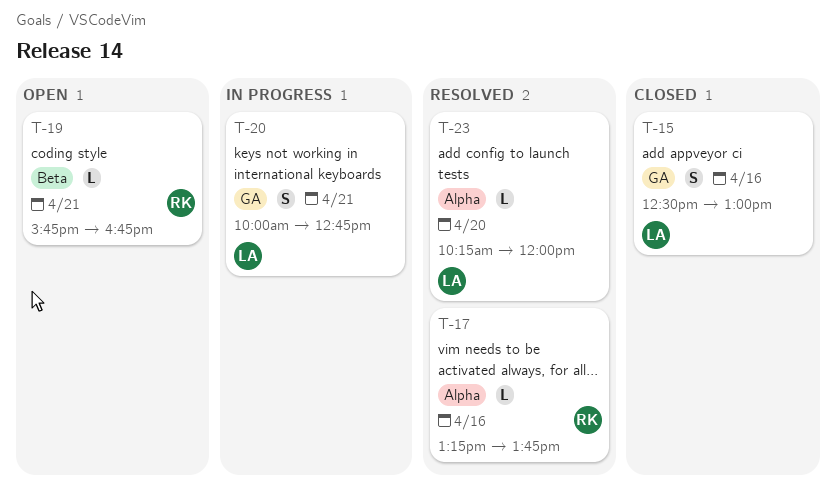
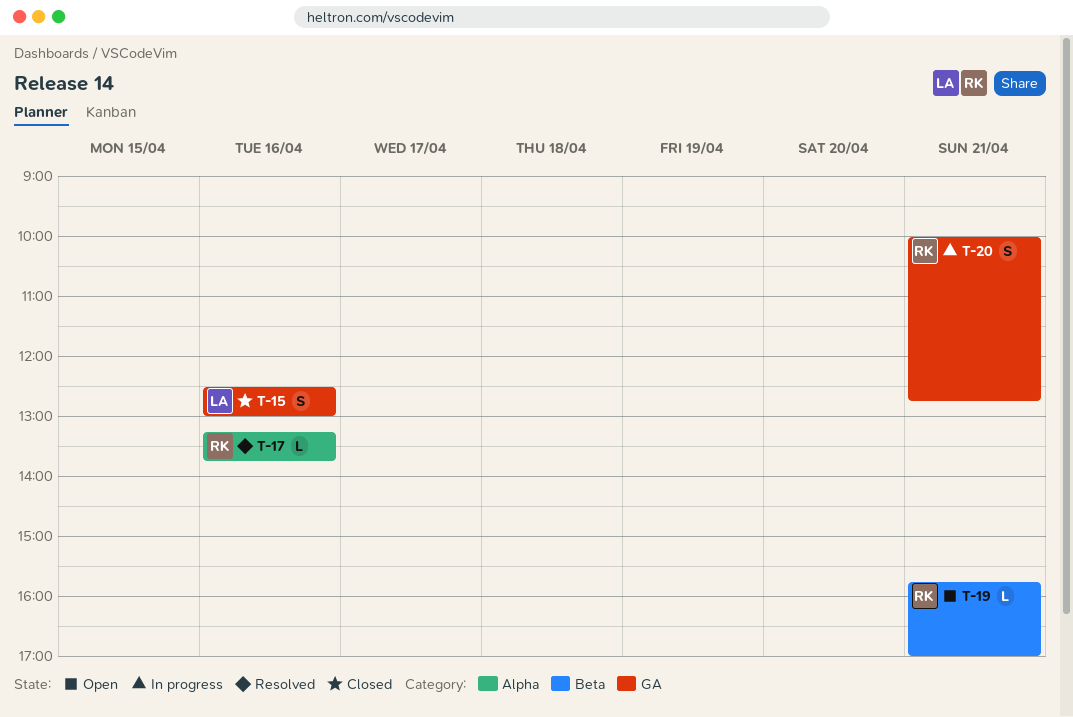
T-19, ends: 16:45 -> 17:00
T-20, owner: LA -> RK
T-23: present -> none

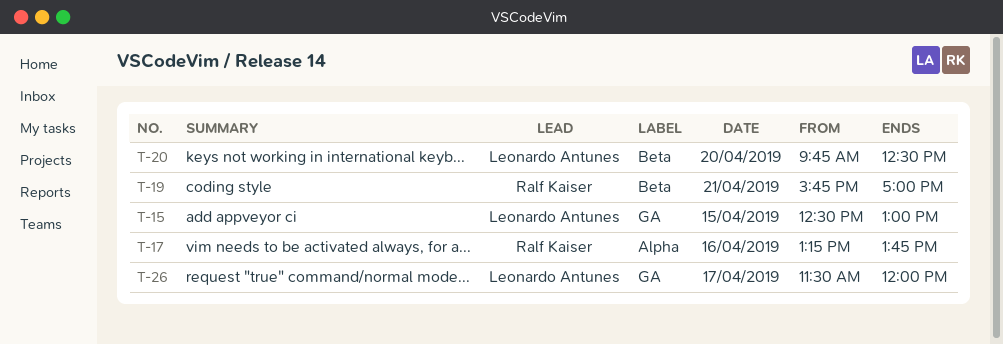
T-15, day: Apr 16 -> Apr 15
T-20, owner: Ralf Kaiser -> Leonardo Antunes
T-20, label: GA -> Beta
T-20, day: Apr 21 -> Apr 20
T-20, begins: 10:00 -> 09:45
T-20, ends: 12:45 -> 12:30
T-26: none -> present

